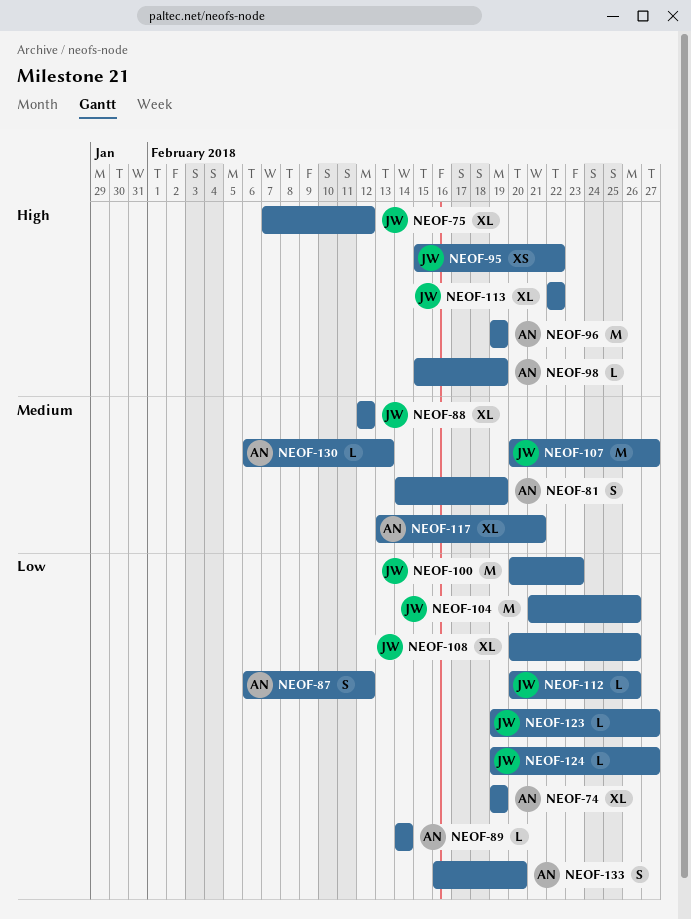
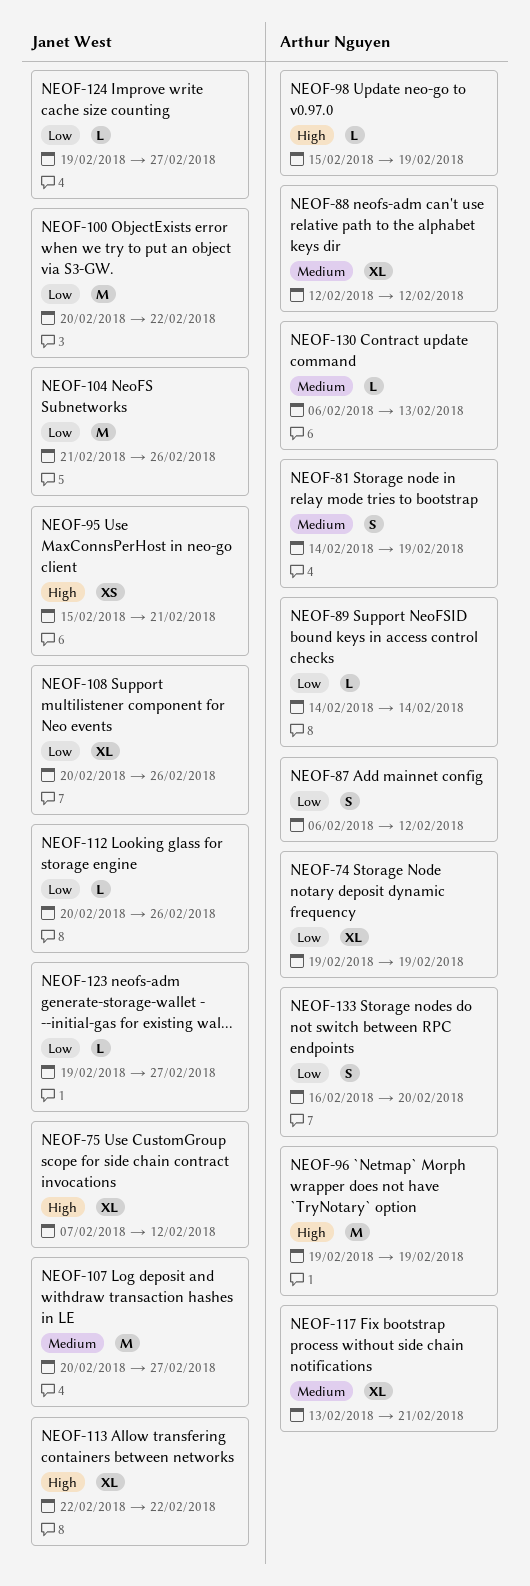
NEOF-88, owner: Janet West -> Arthur Nguyen
NEOF-95, due: Feb 22 -> Feb 21
NEOF-100, due: Feb 23 -> Feb 22

